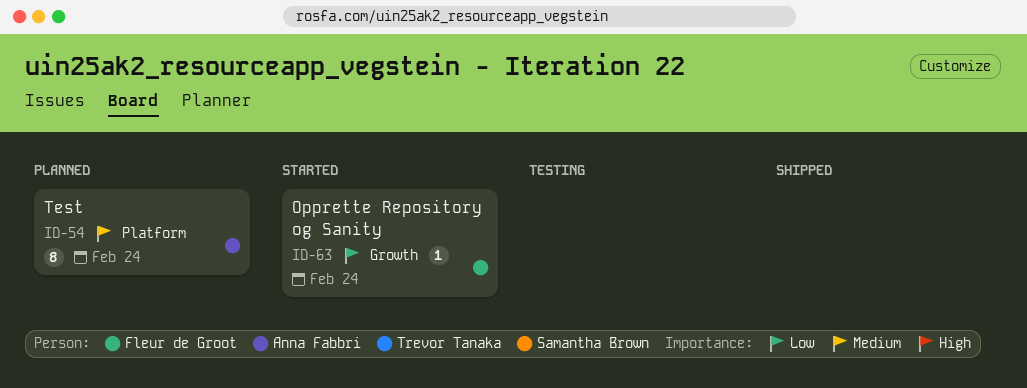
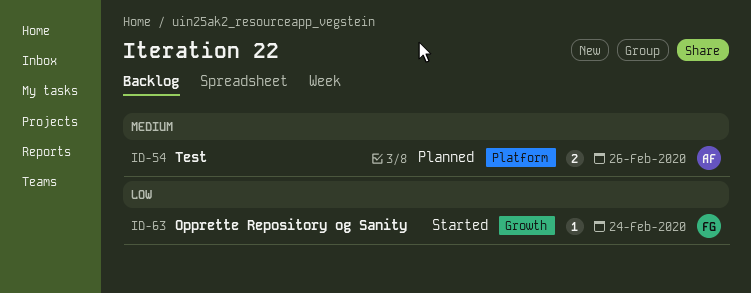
ID-54, estimate: 8 -> 2
ID-54, due: Feb 24 -> Feb 26

